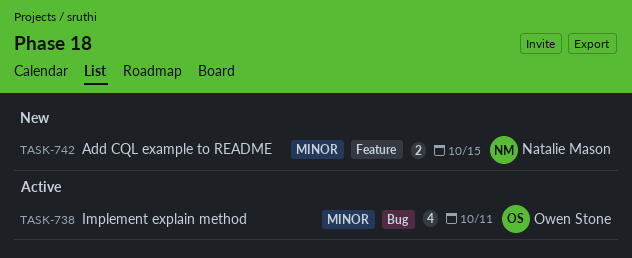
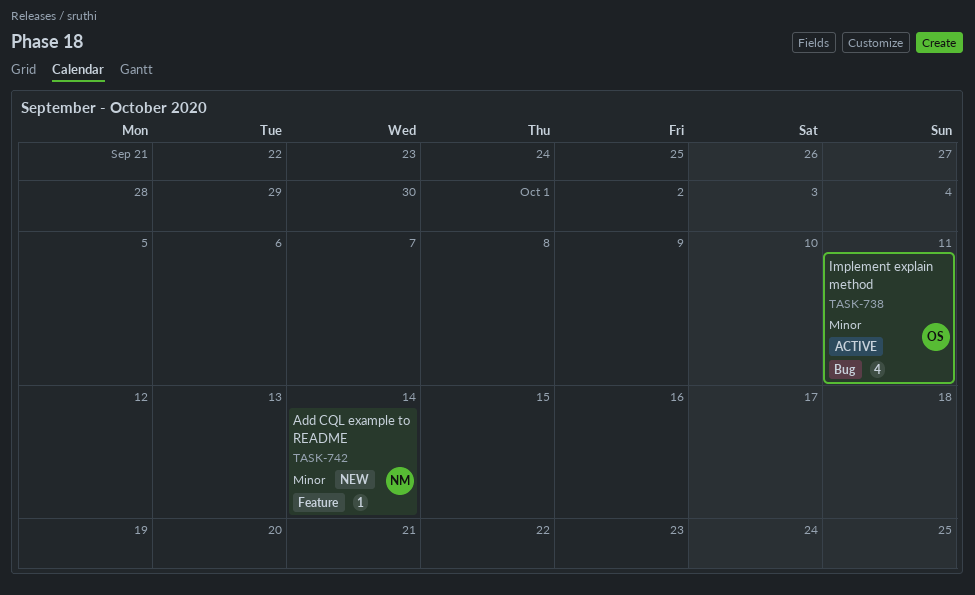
TASK-742, estimate: 2 -> 1
TASK-742, due: Oct 15 -> Oct 14

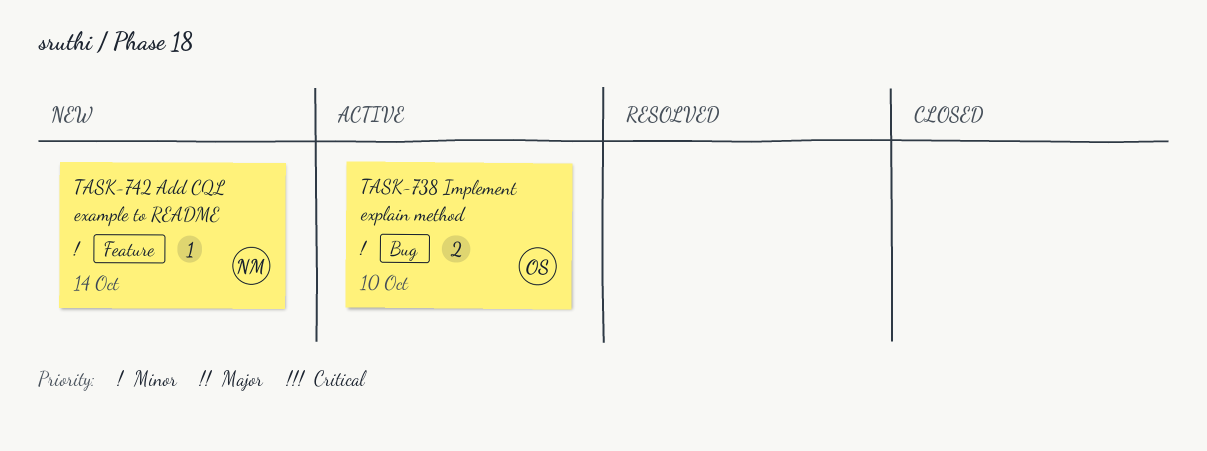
TASK-738, estimate: 4 -> 2
TASK-738, due: Oct 11 -> Oct 10

